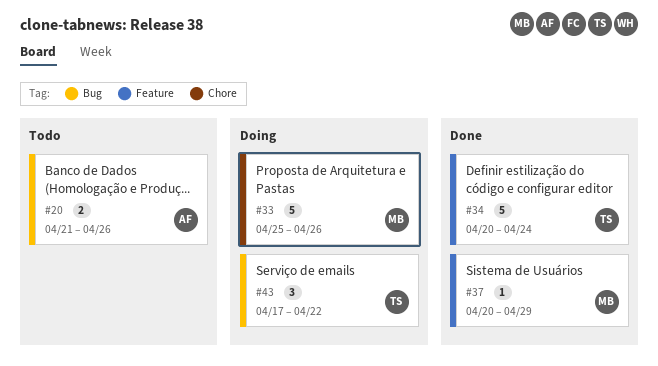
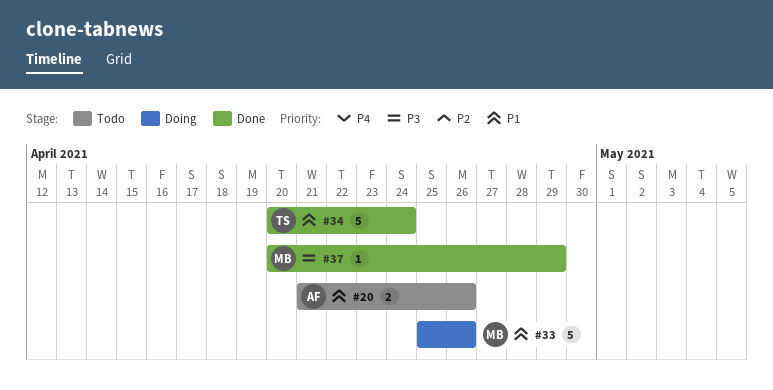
#43: present -> none

